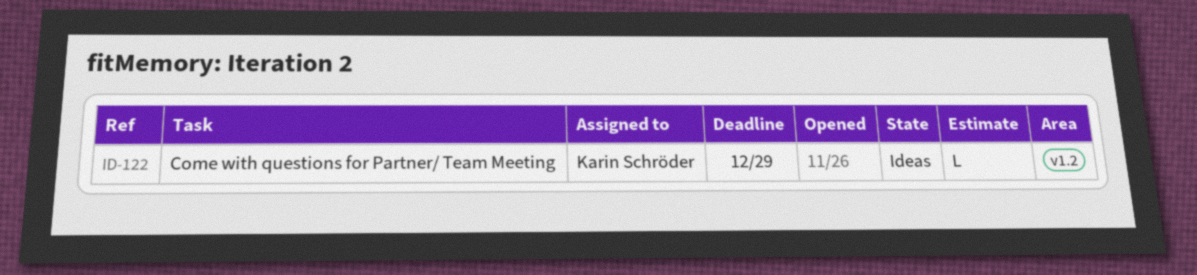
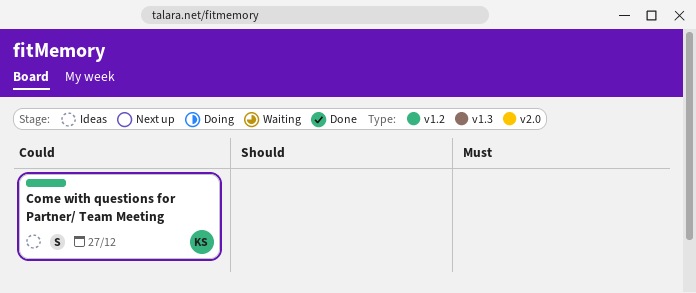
Come with questions for Partner/ Team Meeting, estimate: L -> S
Come with questions for Partner/ Team Meeting, due: Dec 29 -> Dec 27

